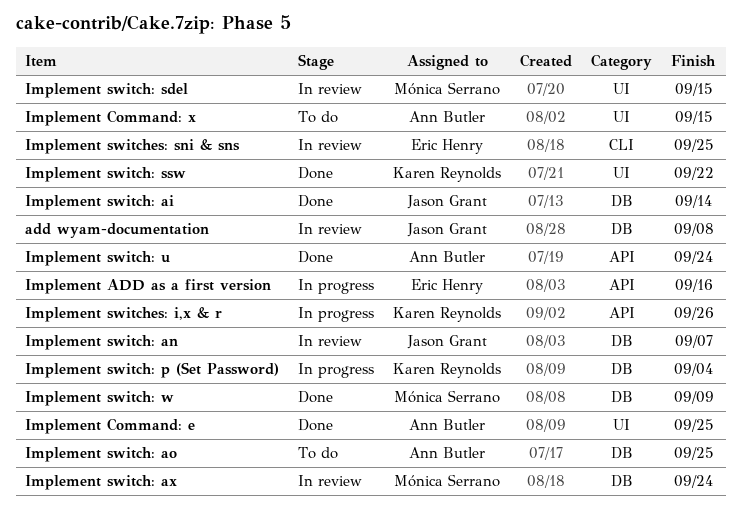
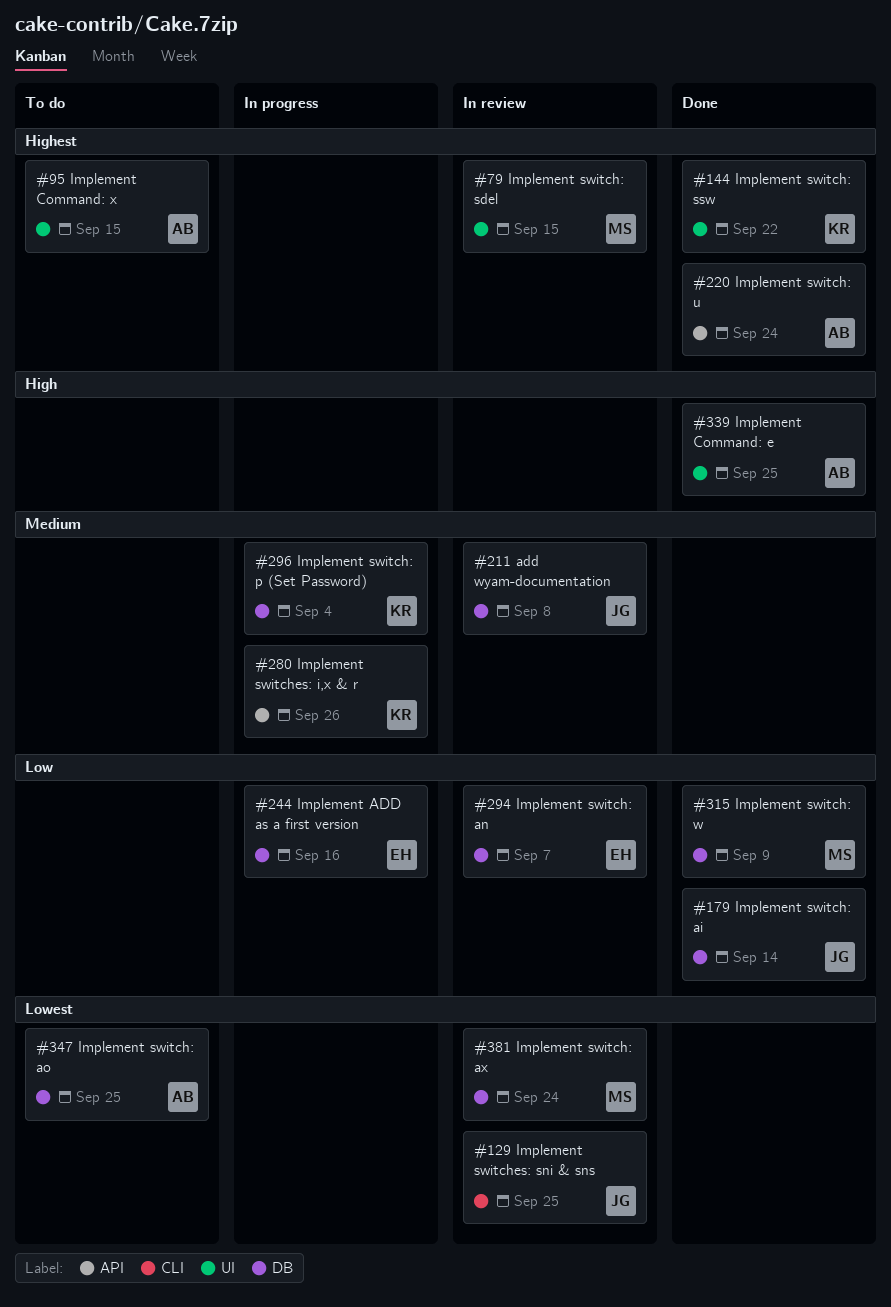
Implement ADD as a first version, label: API -> DB
Implement switch: an, owner: Jason Grant -> Eric Henry
Implement switches: sni & sns, owner: Eric Henry -> Jason Grant

